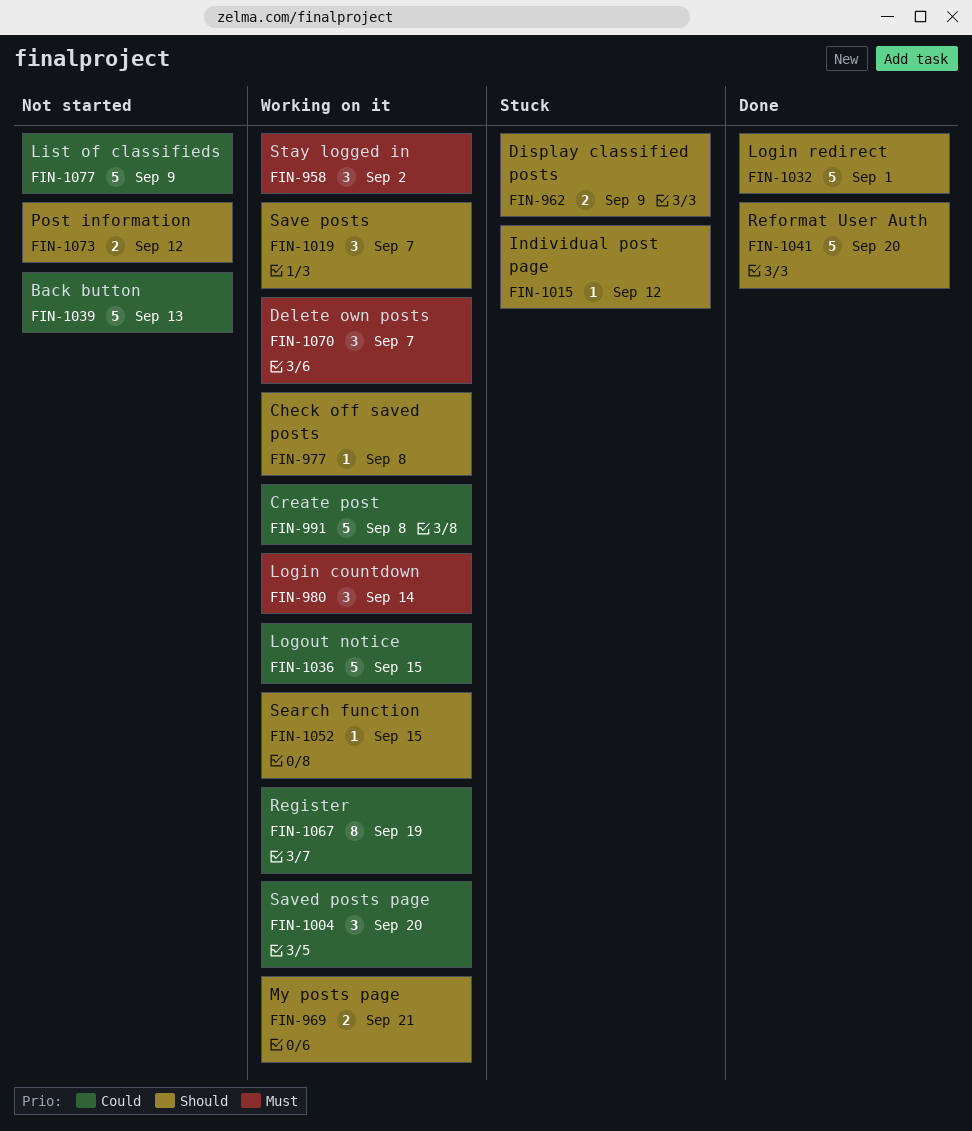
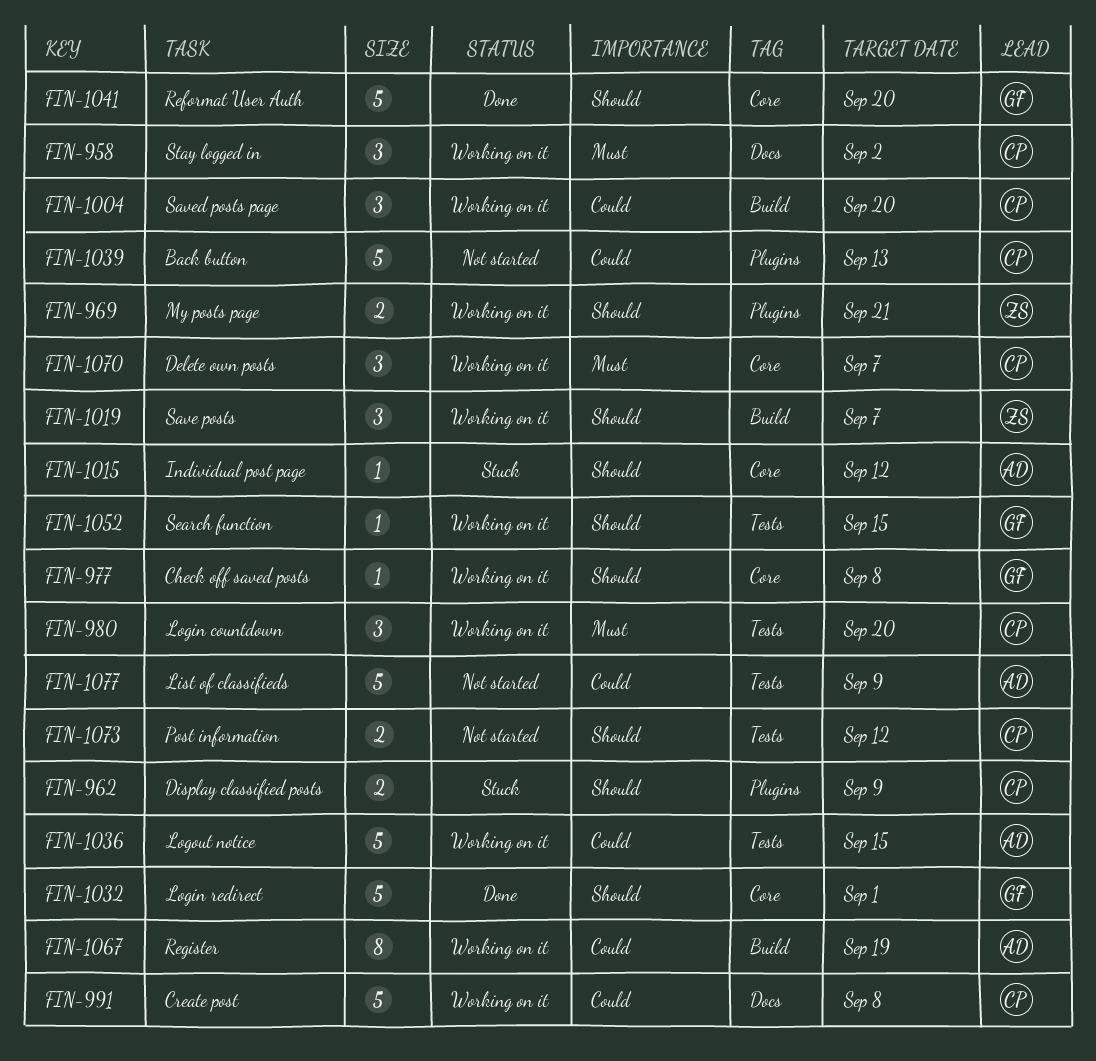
FIN-980, due: Sep 14 -> Sep 20

